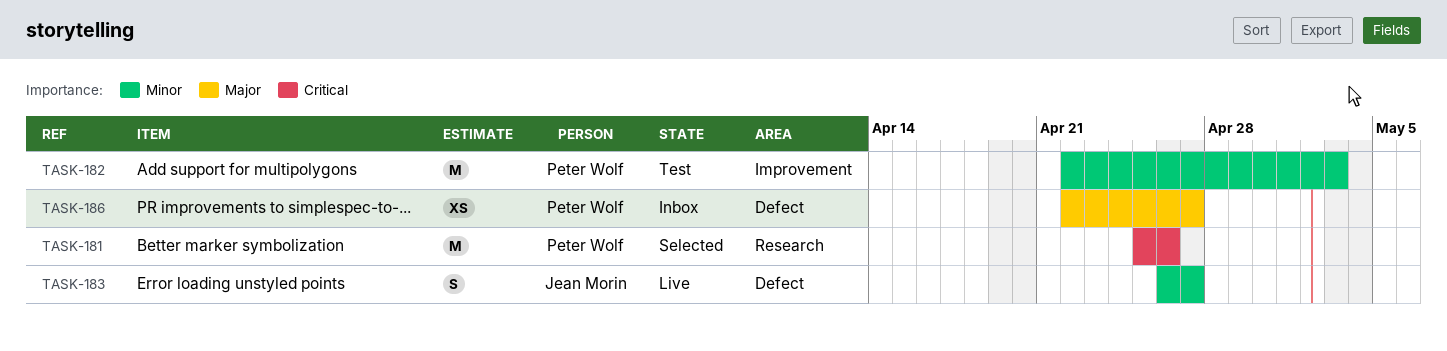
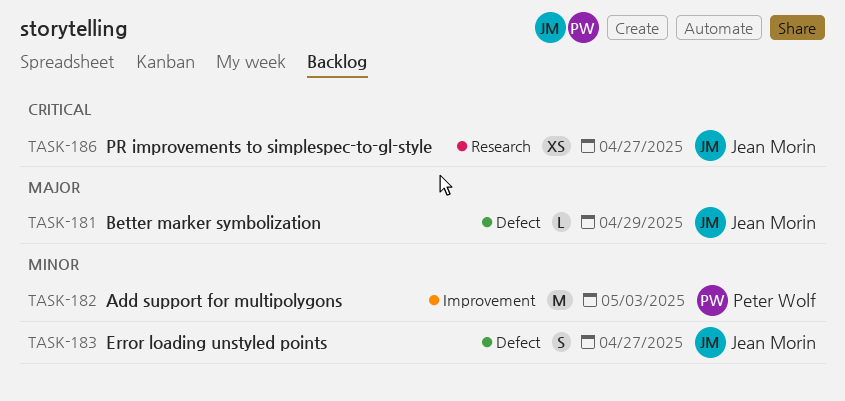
TASK-181, owner: Peter Wolf -> Jean Morin
TASK-181, priority: Critical -> Major
TASK-181, label: Research -> Defect
TASK-181, estimate: M -> L
TASK-181, due: Apr 26 -> Apr 29
TASK-186, owner: Peter Wolf -> Jean Morin
TASK-186, priority: Major -> Critical
TASK-186, label: Defect -> Research

